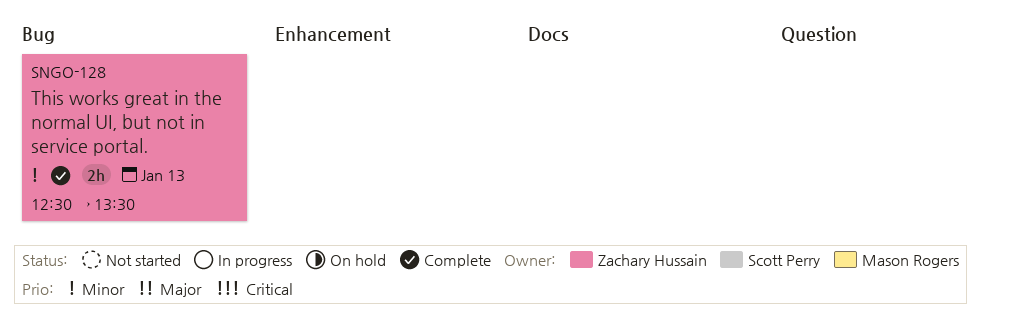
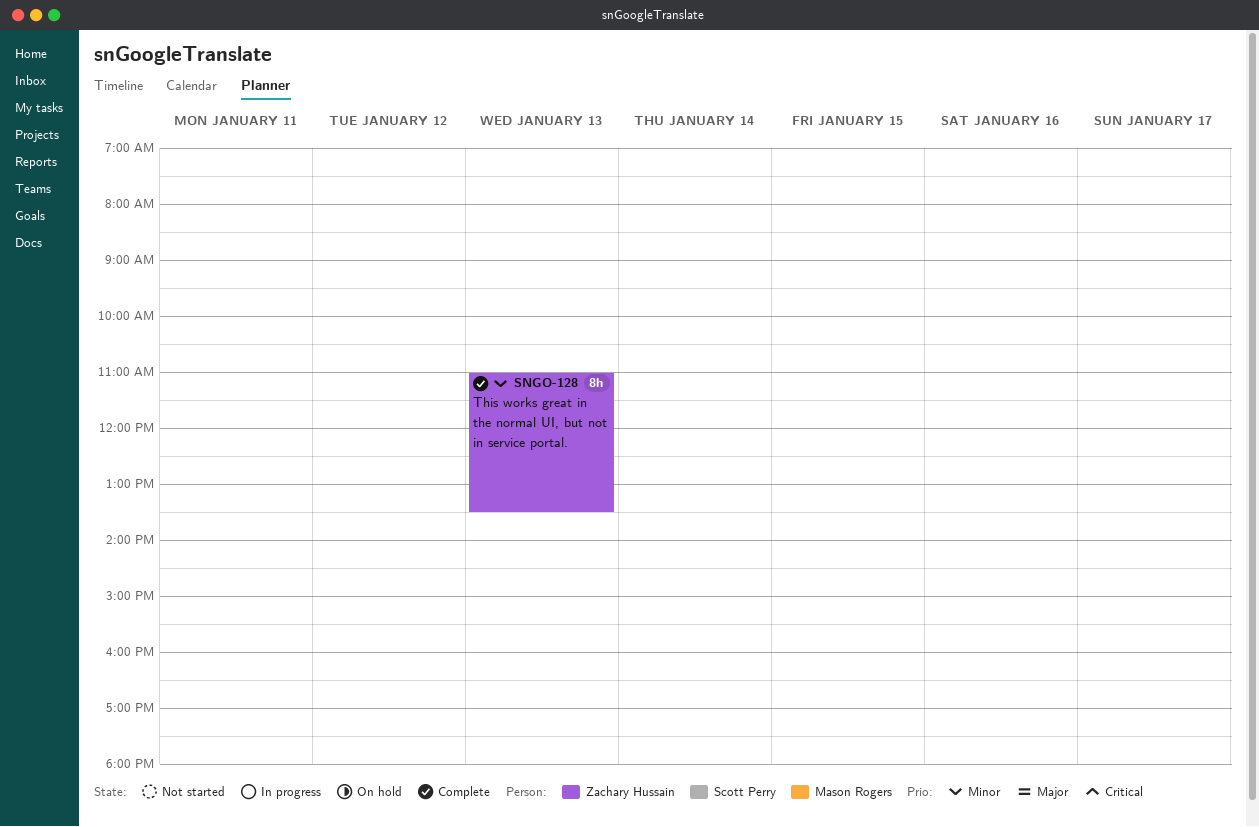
SNGO-128, estimate: 2h -> 8h
SNGO-128, begins: 12:30 -> 11:00

